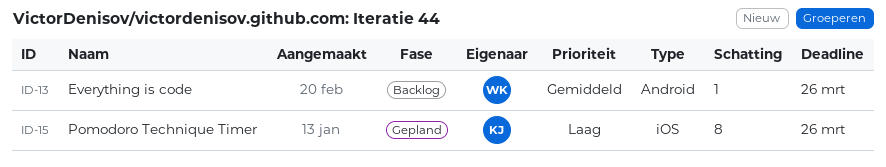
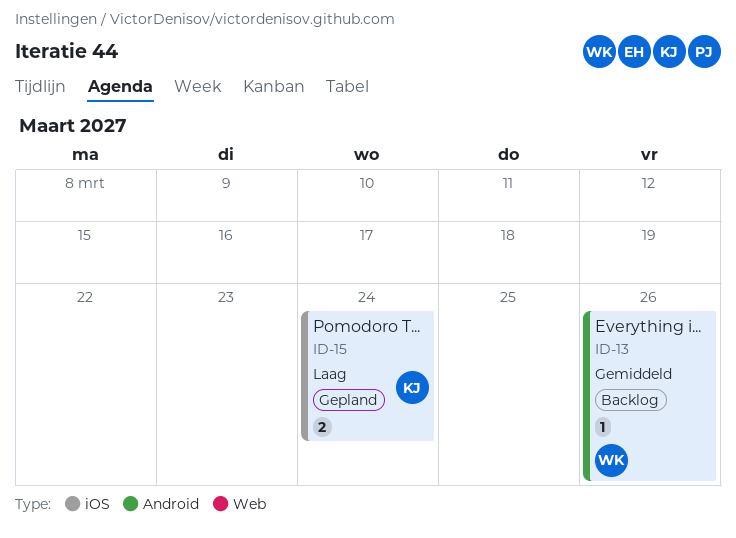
ID-15, estimate: 8 -> 2
ID-15, due: Mar 26 -> Mar 24

